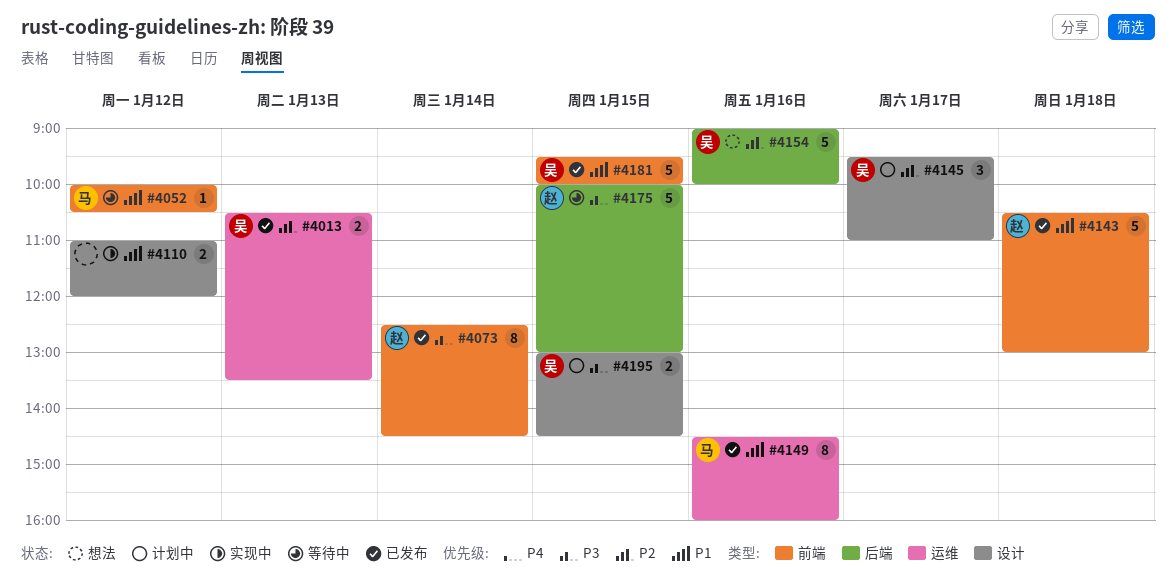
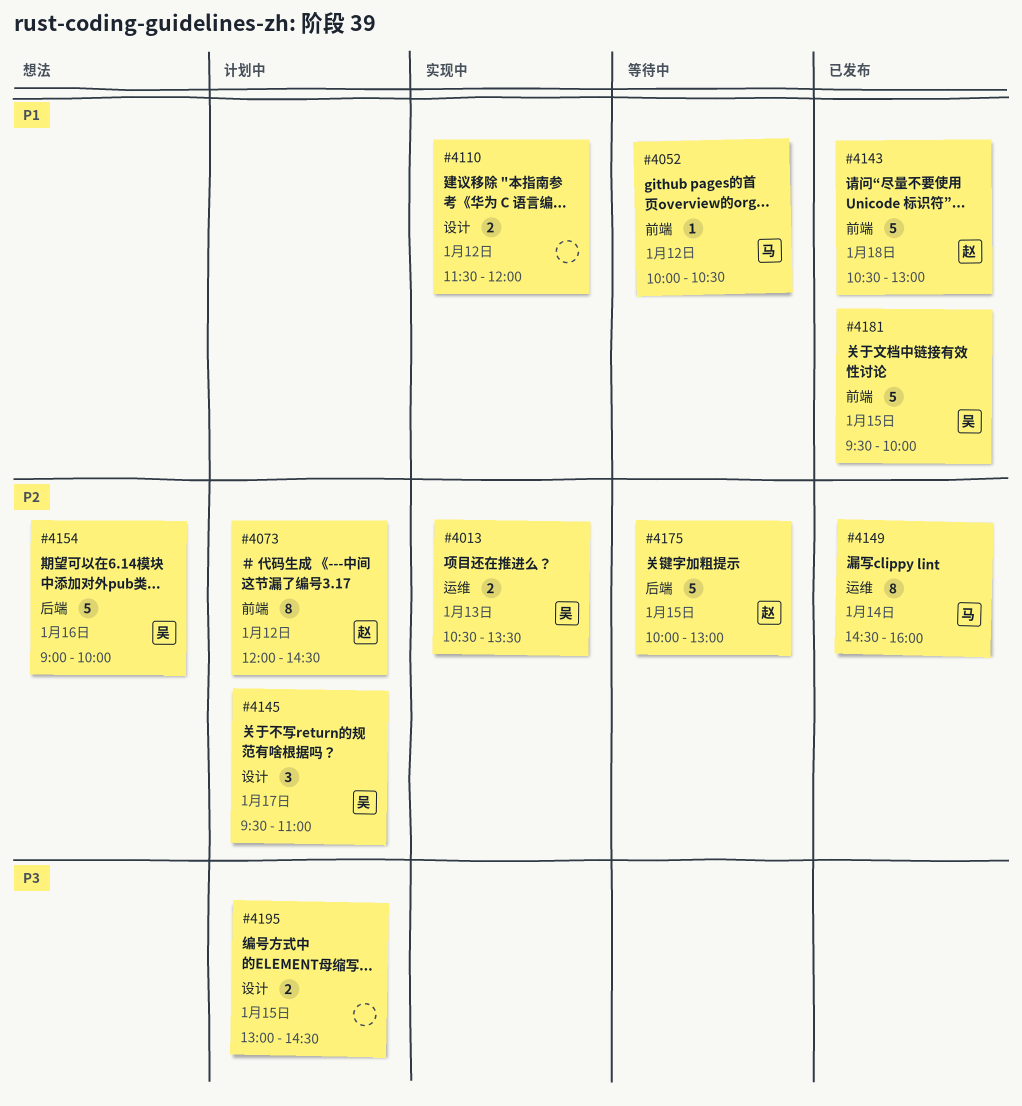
#4013, status: 已发布 -> 实现中
#4073, status: 已发布 -> 计划中
#4073, priority: P3 -> P2
#4073, day: Jan 14 -> Jan 12
#4073, begins: 12:30 -> 12:00
#4110, begins: 11:00 -> 11:30
#4149, priority: P1 -> P2
#4149, day: Jan 16 -> Jan 14
#4175, priority: P3 -> P2
#4195, owner: 吴 -> none

